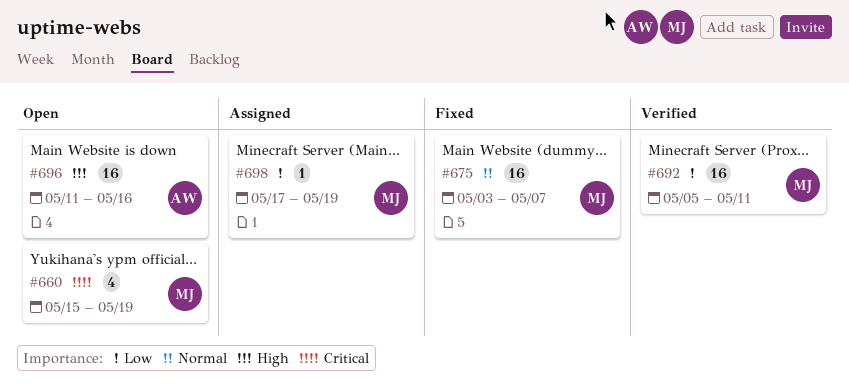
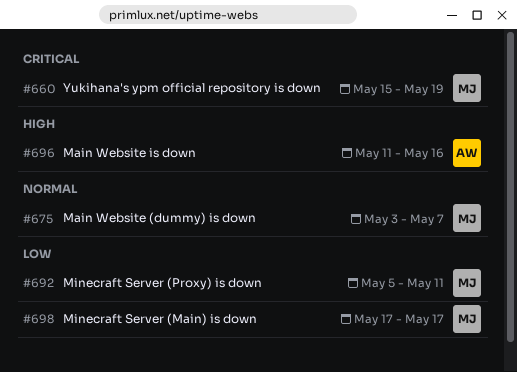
#698, due: May 19 -> May 17

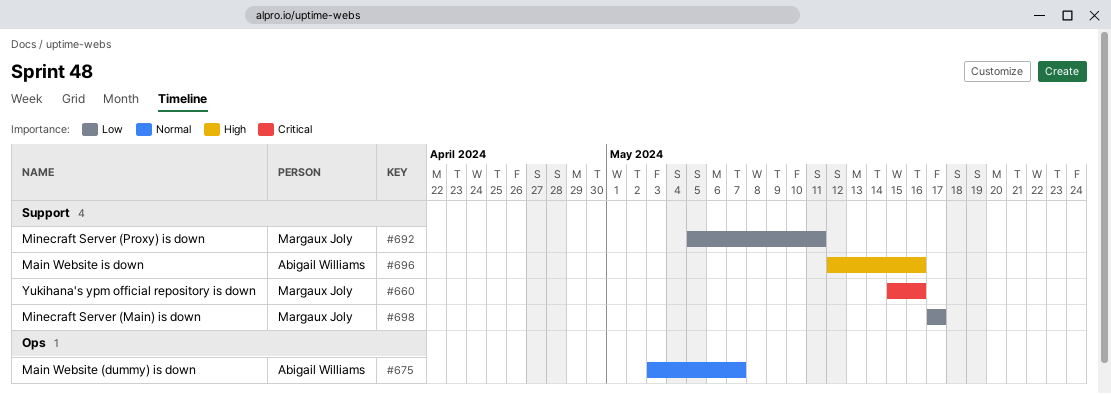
#660, due: May 19 -> May 16
#675, owner: Margaux Joly -> Abigail Williams
#696, start: May 11 -> May 12

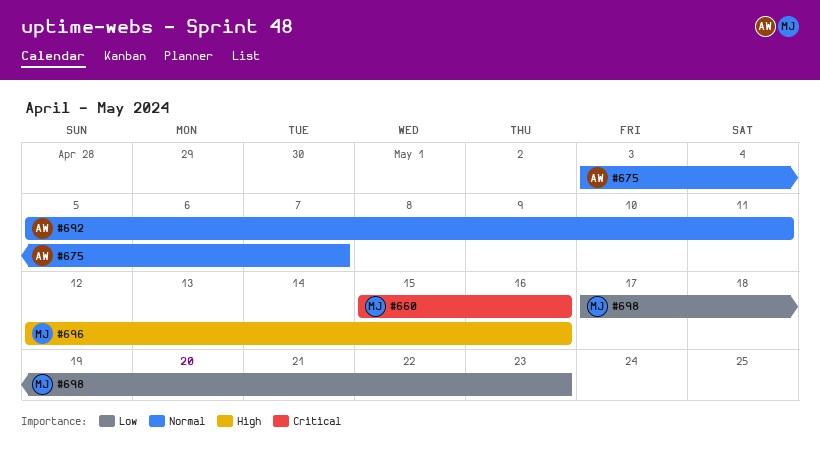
#692, owner: Margaux Joly -> Abigail Williams
#692, priority: Low -> Normal
#696, owner: Abigail Williams -> Margaux Joly
#698, due: May 17 -> May 23

